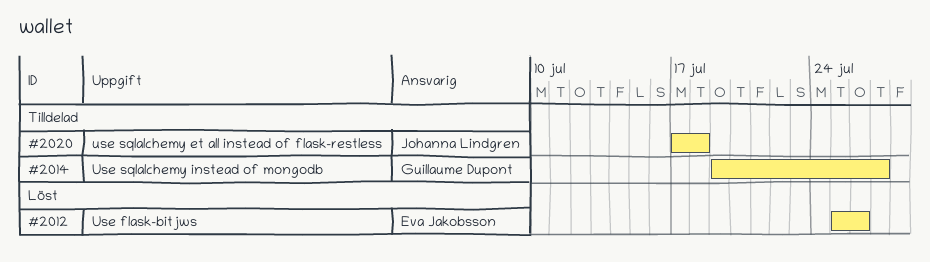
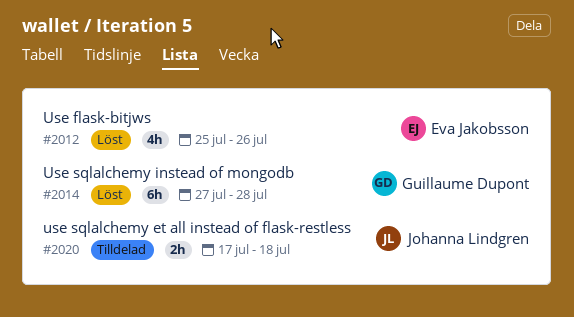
#2014, status: Tilldelad -> Löst
#2014, start: Jul 19 -> Jul 27
#2014, due: Jul 27 -> Jul 28

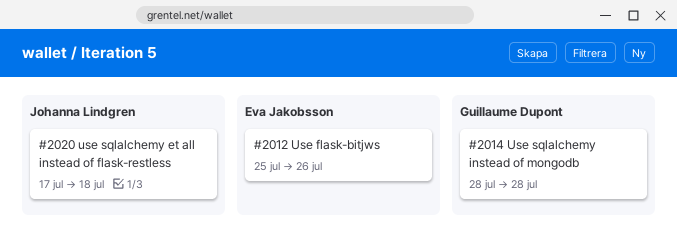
#2014, start: Jul 27 -> Jul 28

